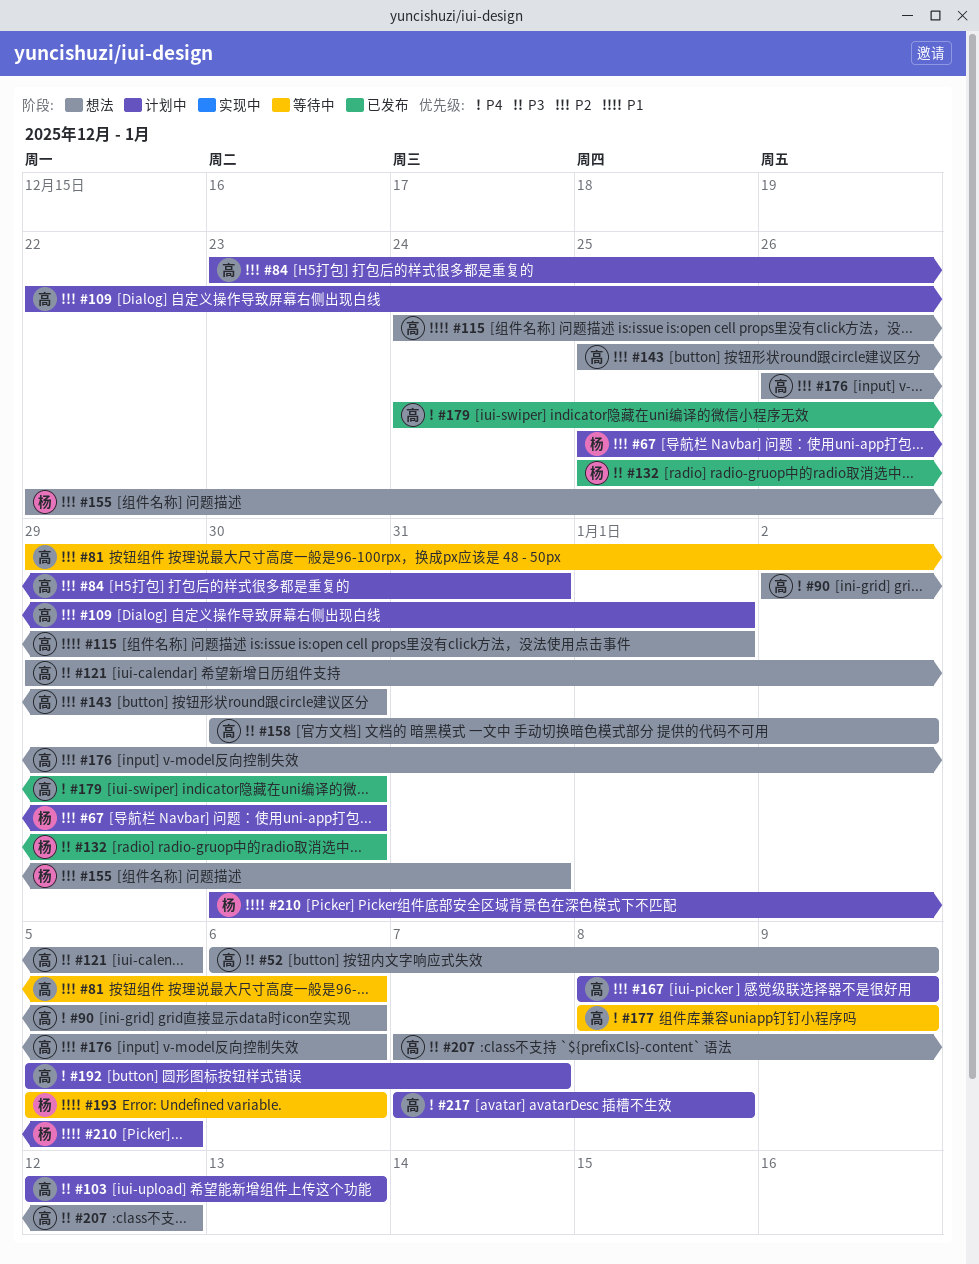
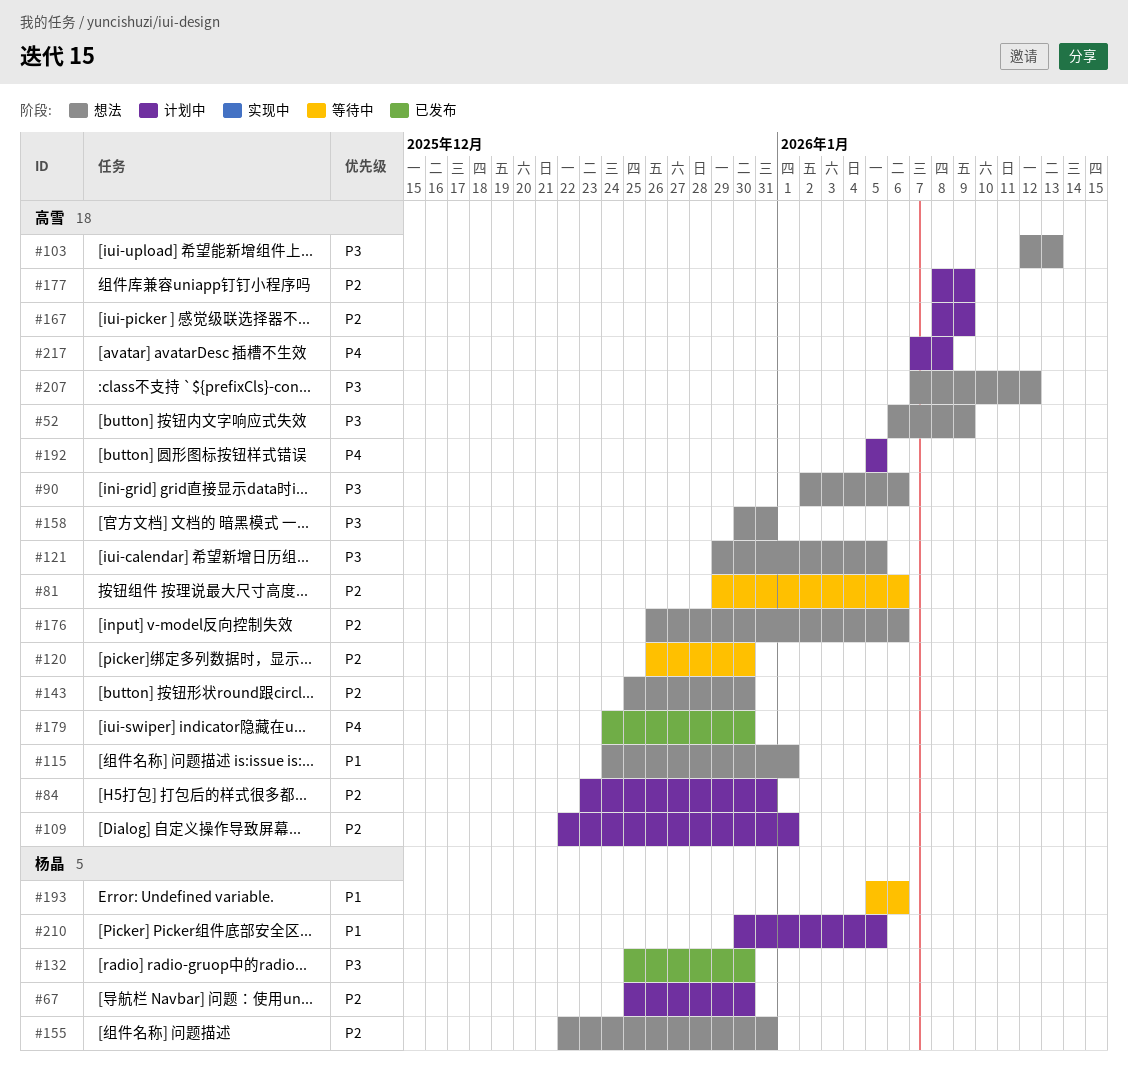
#90, priority: P4 -> P3
#103, status: 计划中 -> 想法
#120: none -> present
#158, due: Jan 2 -> Dec 31
#177, status: 等待中 -> 计划中
#177, priority: P4 -> P2
#192, due: Jan 7 -> Jan 5

